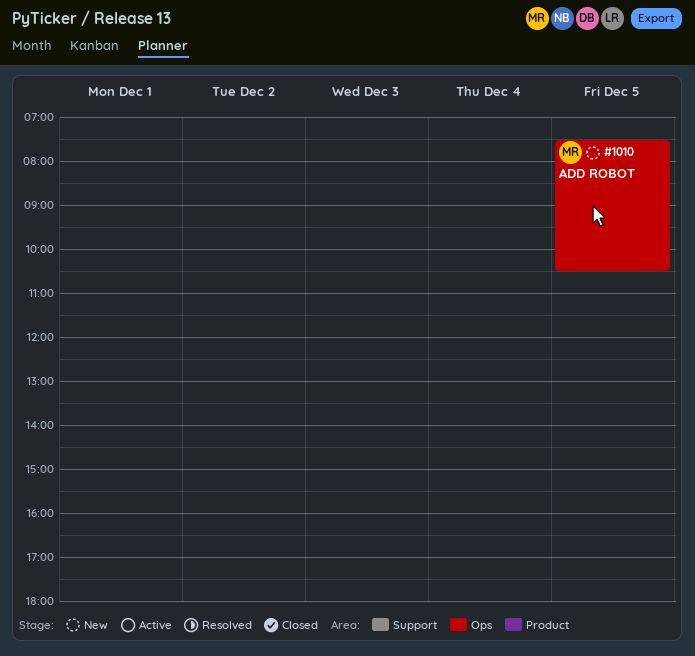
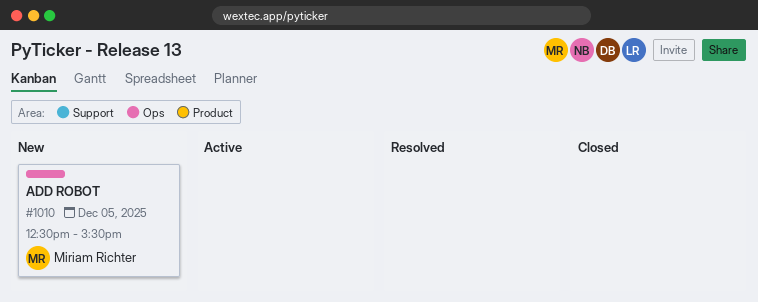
#1010, begins: 07:30 -> 12:30
#1010, ends: 10:30 -> 15:30

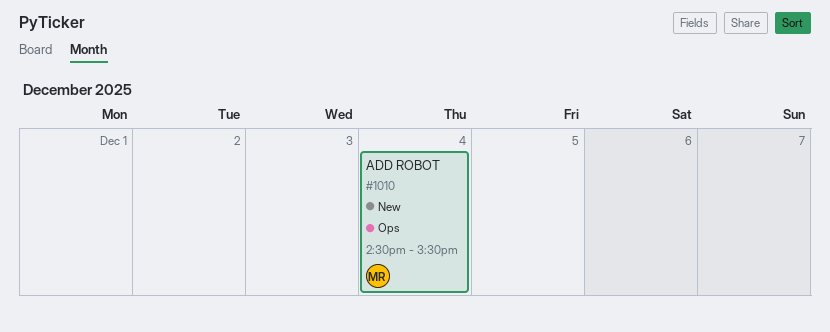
#1010, day: Dec 5 -> Dec 4
#1010, begins: 12:30 -> 14:30

